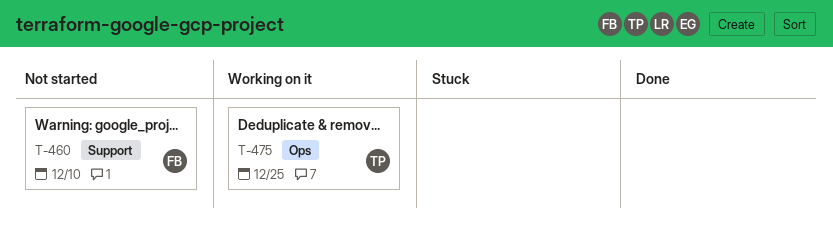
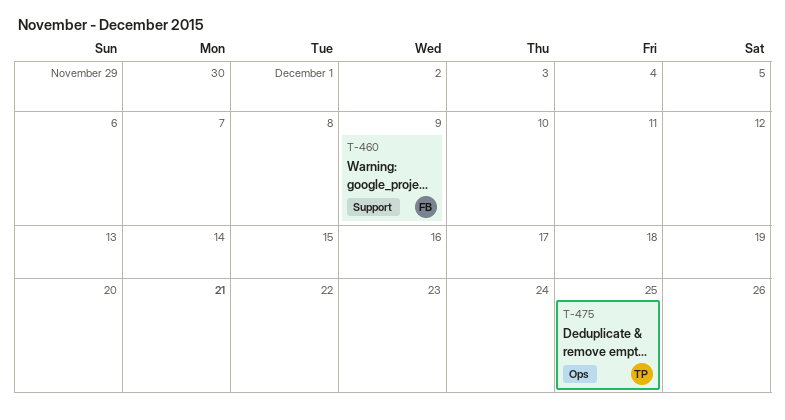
T-460, due: Dec 10 -> Dec 9

